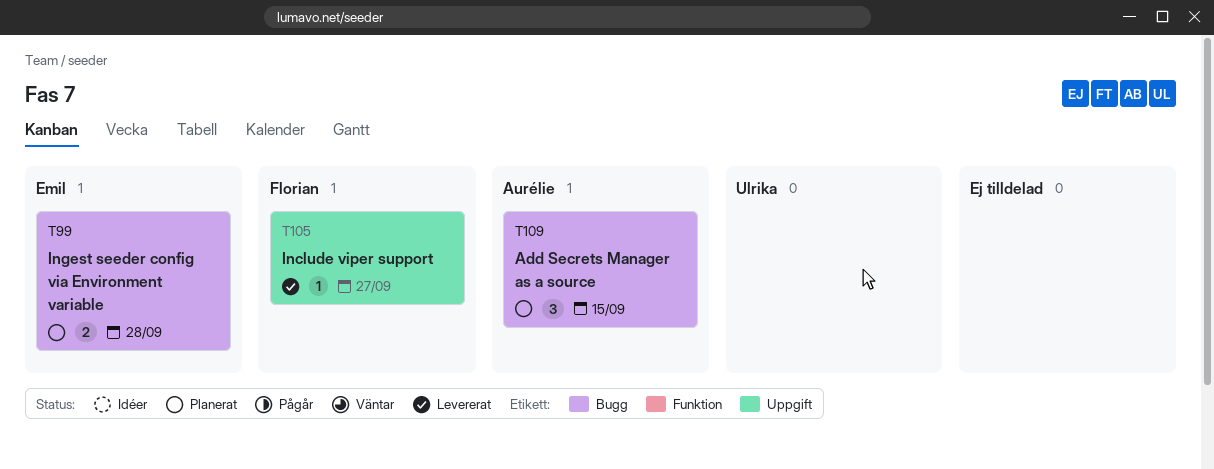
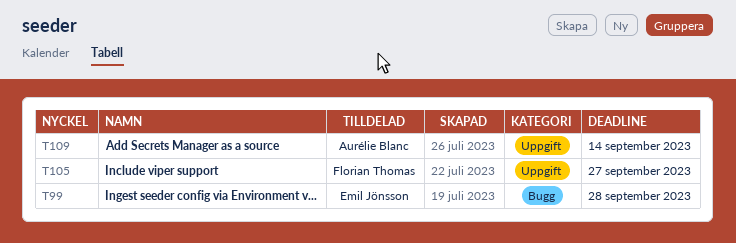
T109, label: Bugg -> Uppgift
T109, due: Sep 15 -> Sep 14

